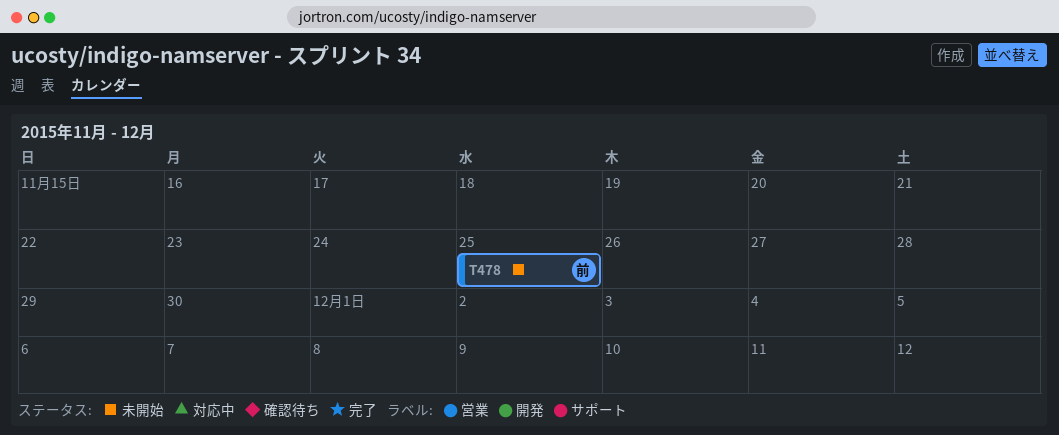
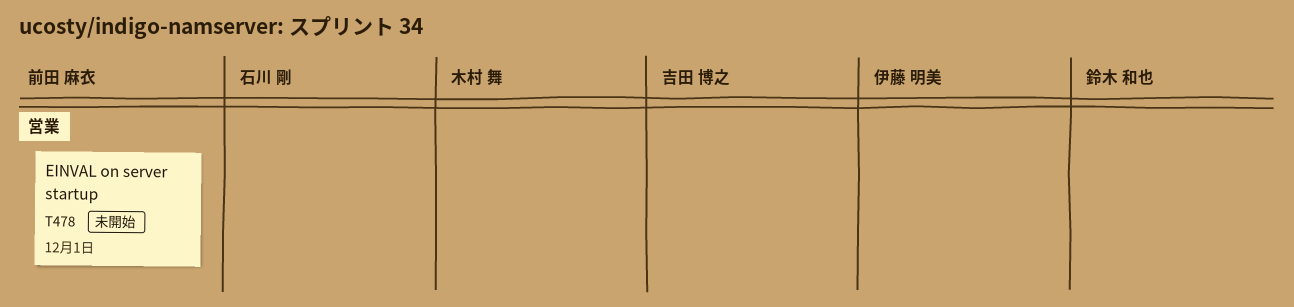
T478, due: Nov 25 -> Dec 1

